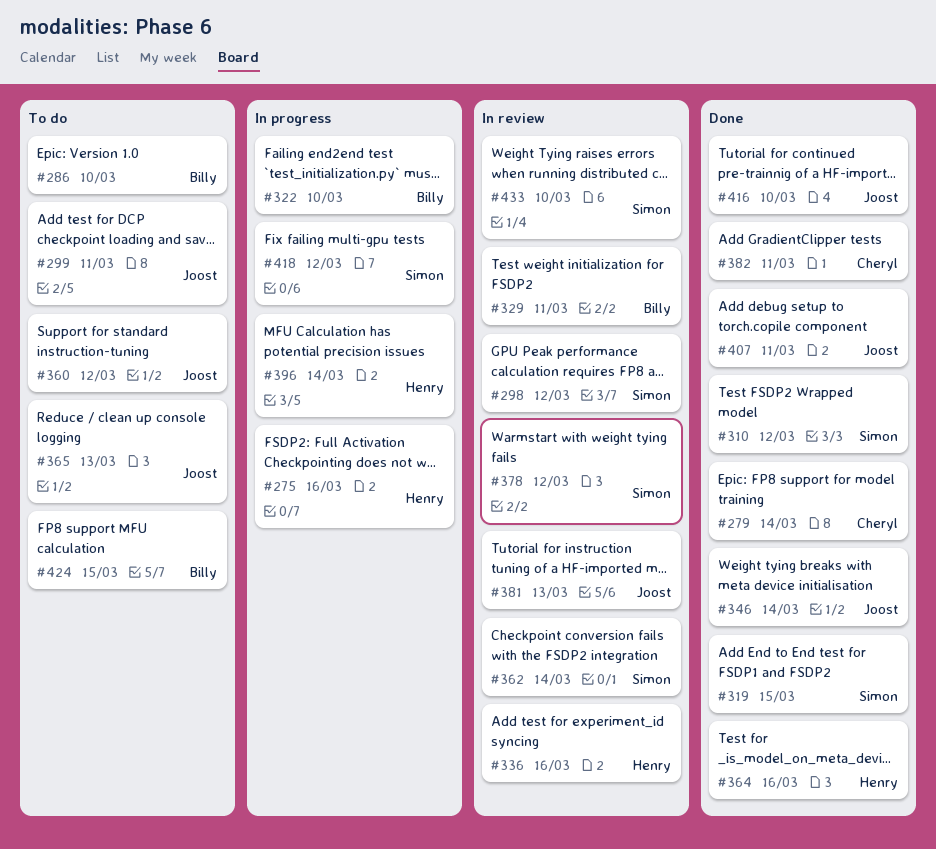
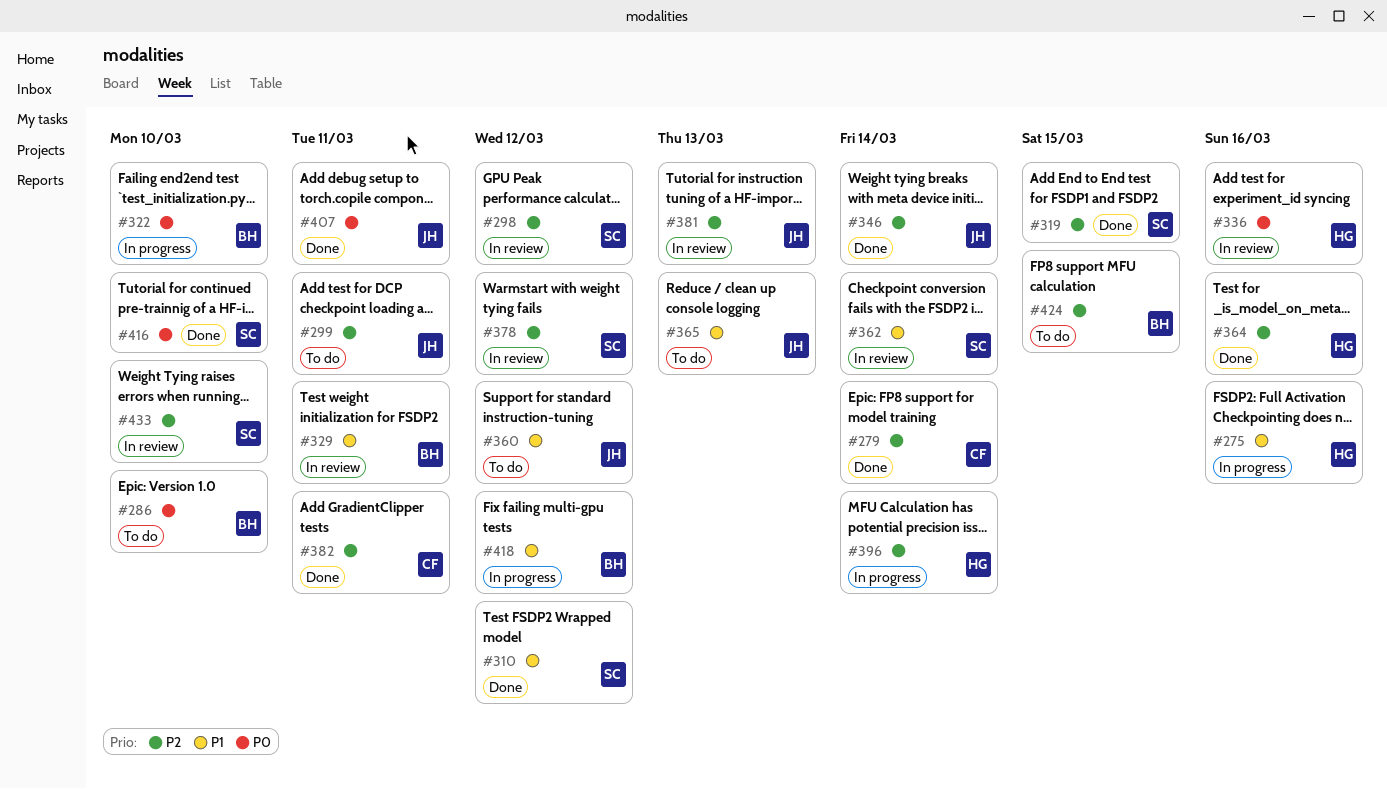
#416, owner: Joost -> Simon
#418, owner: Simon -> Billy

